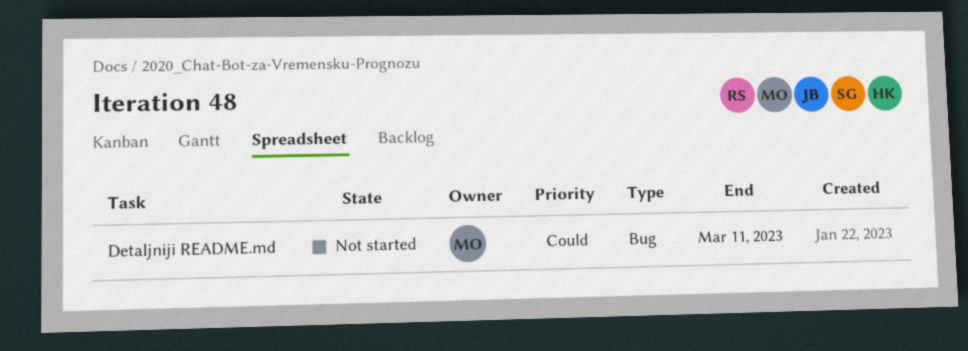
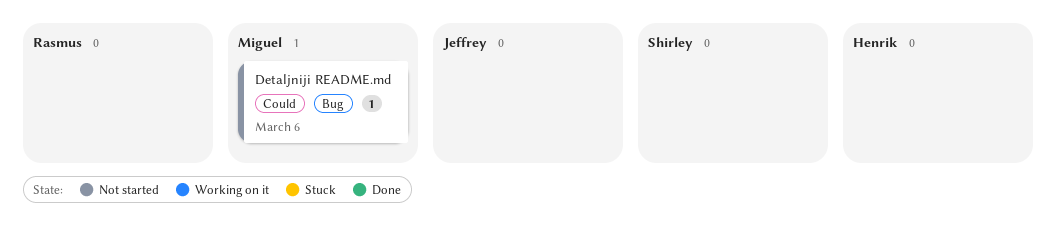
Detaljniji README.md, due: Mar 11 -> Mar 6

